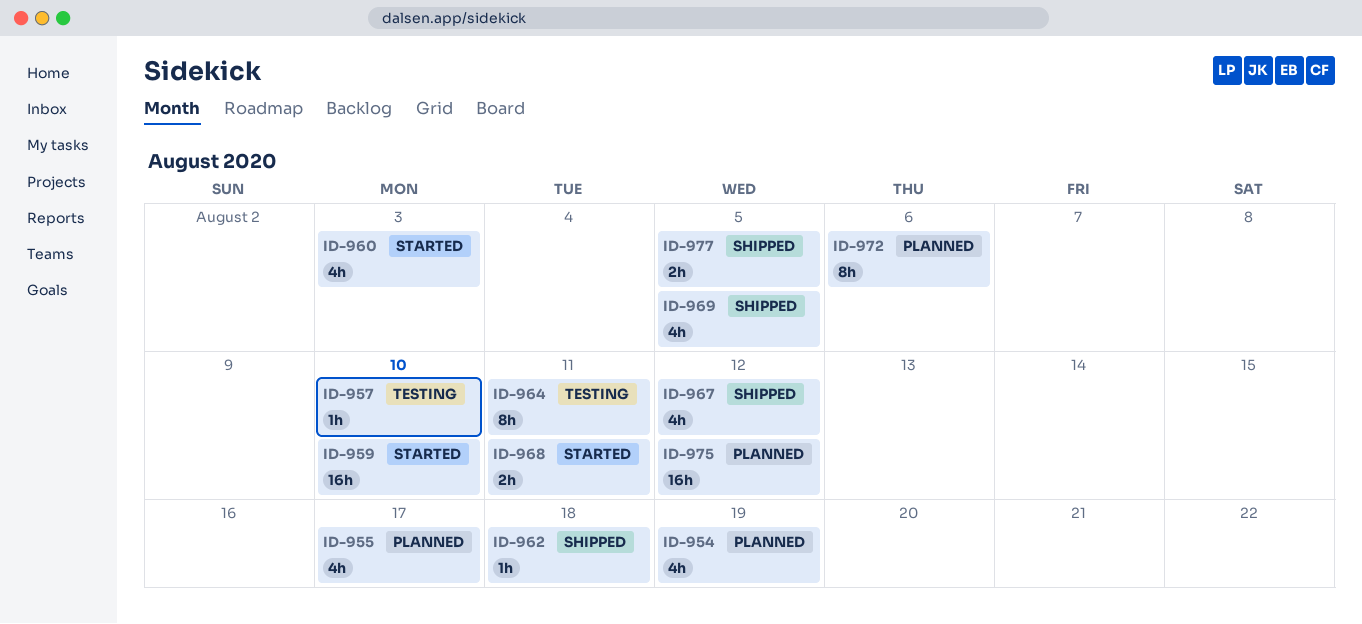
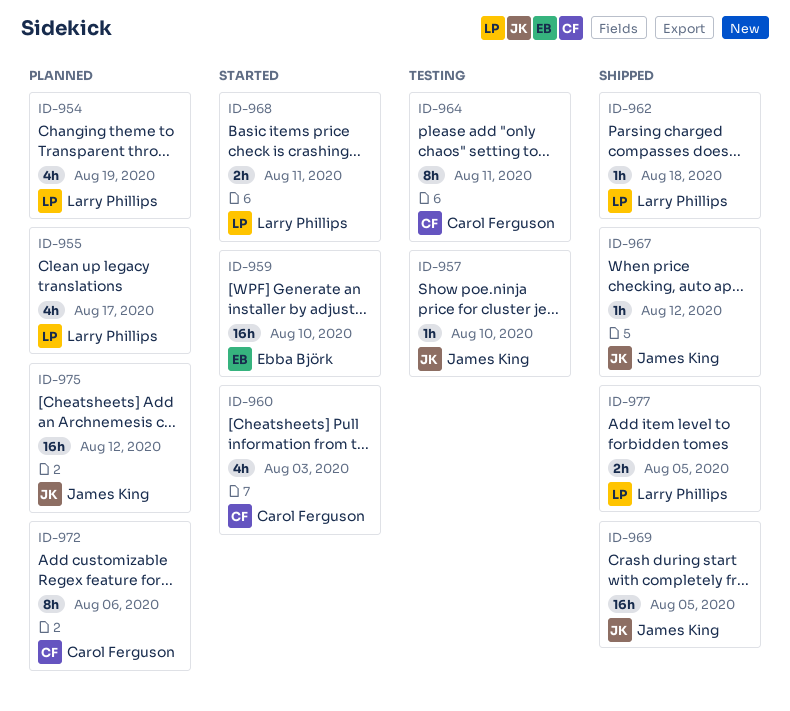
ID-967, estimate: 4h -> 1h
ID-969, estimate: 4h -> 16h

